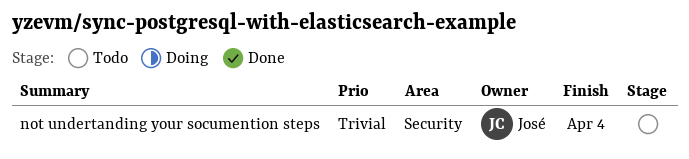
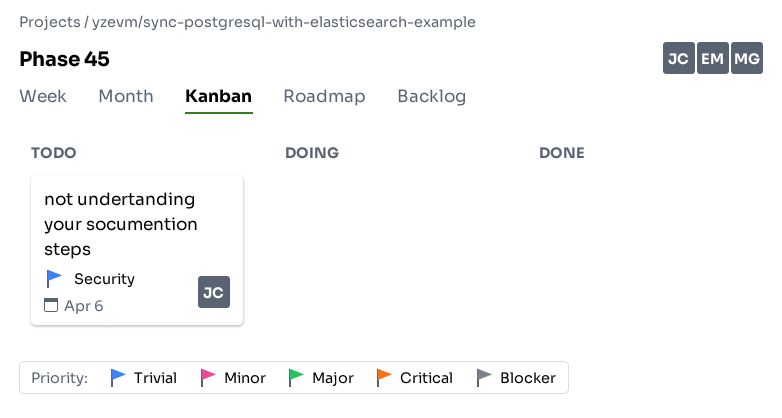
not undertanding your socumention steps, due: Apr 4 -> Apr 6

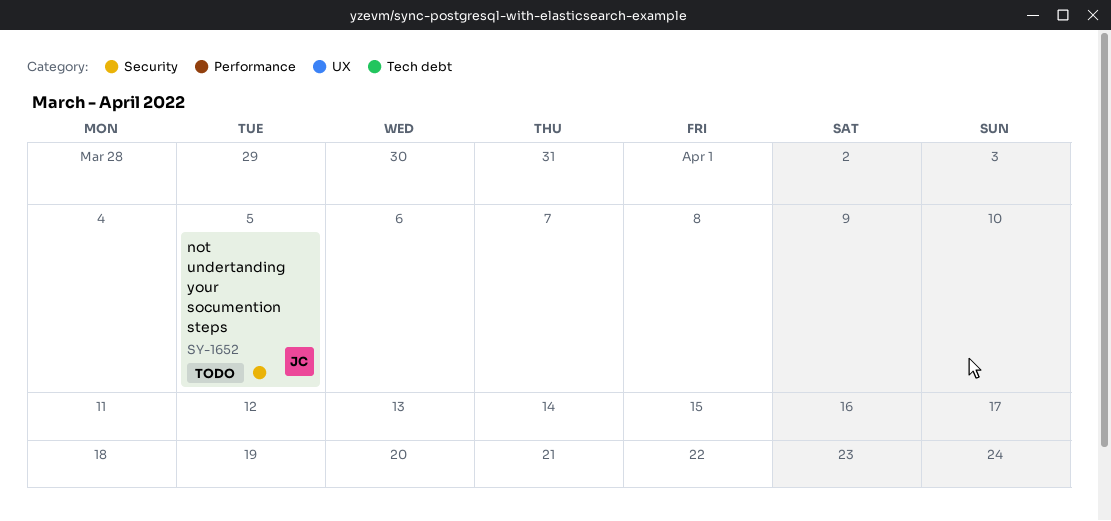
not undertanding your socumention steps, due: Apr 6 -> Apr 5

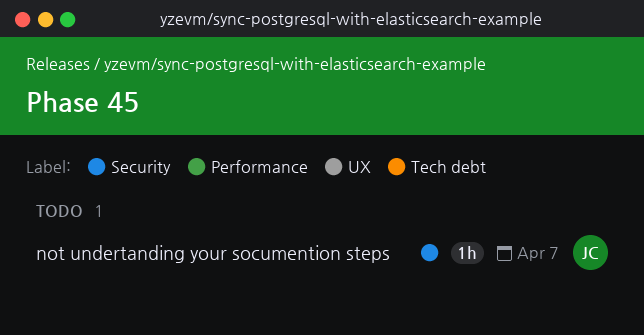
not undertanding your socumention steps, due: Apr 5 -> Apr 7

